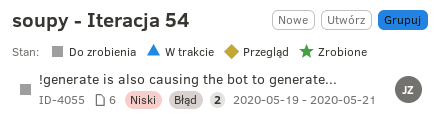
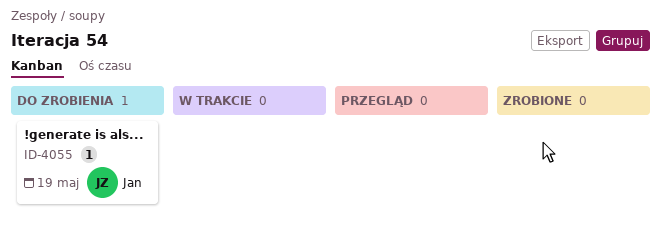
ID-4055, estimate: 2 -> 1
ID-4055, due: May 21 -> May 19

